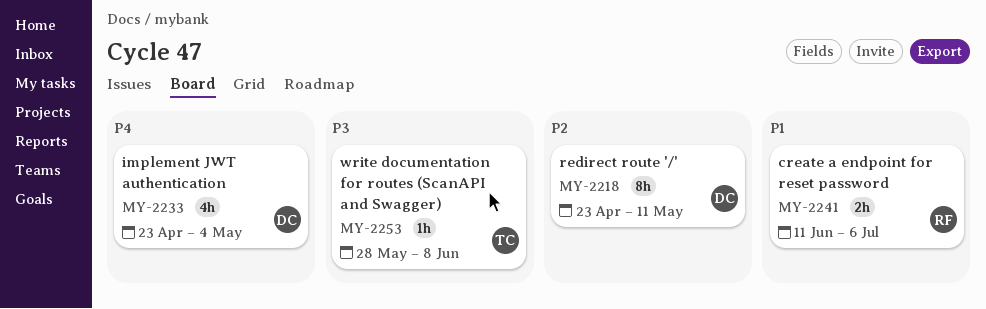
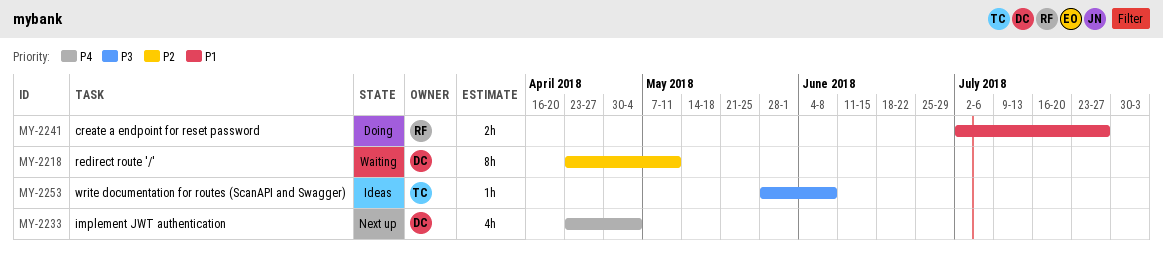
MY-2241, start: Jun 11 -> Jul 2
MY-2241, due: Jul 6 -> Jul 27

